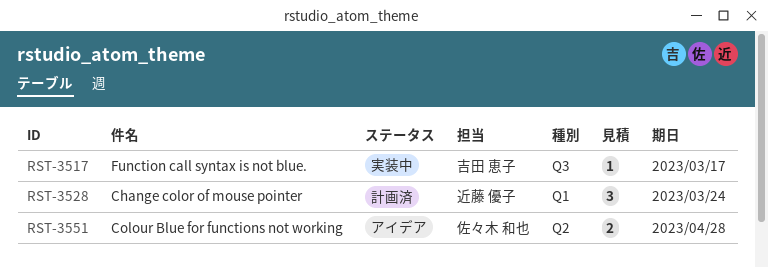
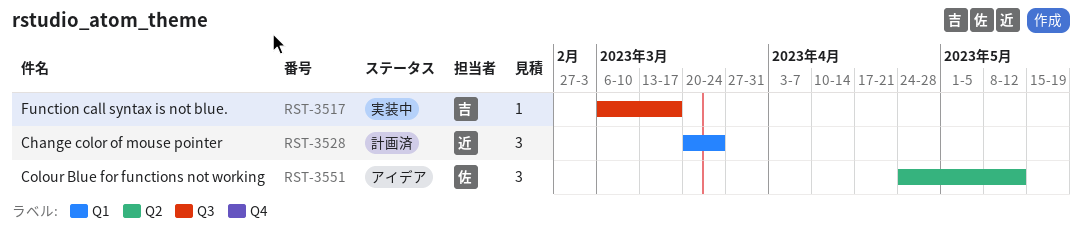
RST-3551, estimate: 2 -> 3
RST-3551, due: Apr 28 -> May 12

